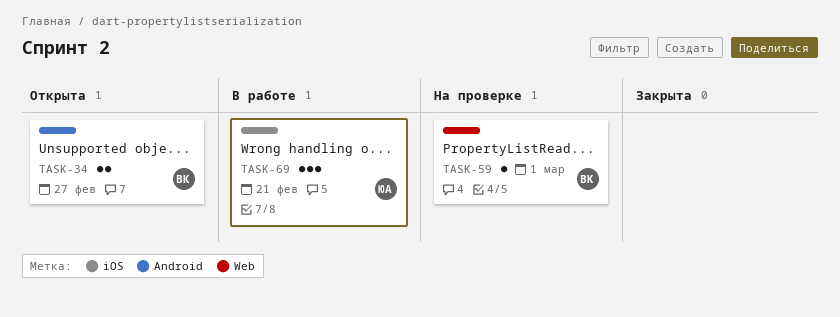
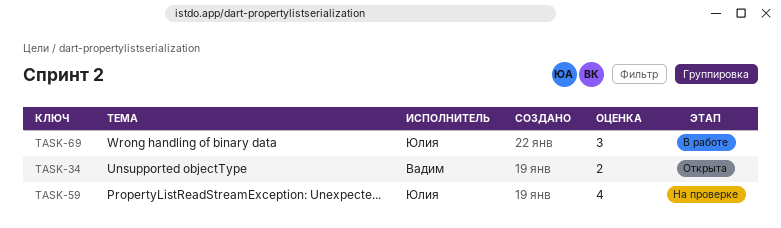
TASK-59, owner: Вадим -> Юлия
TASK-59, estimate: 1 -> 4

